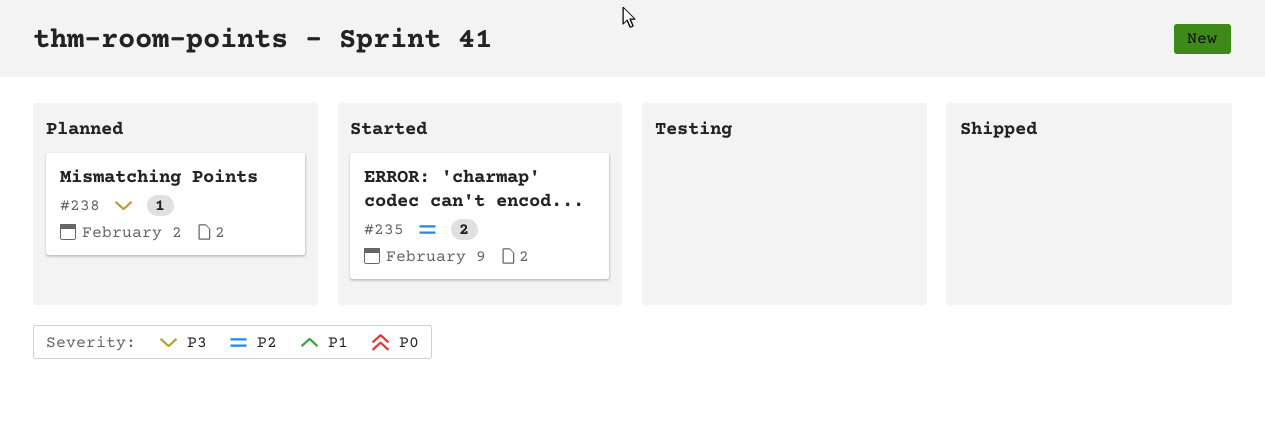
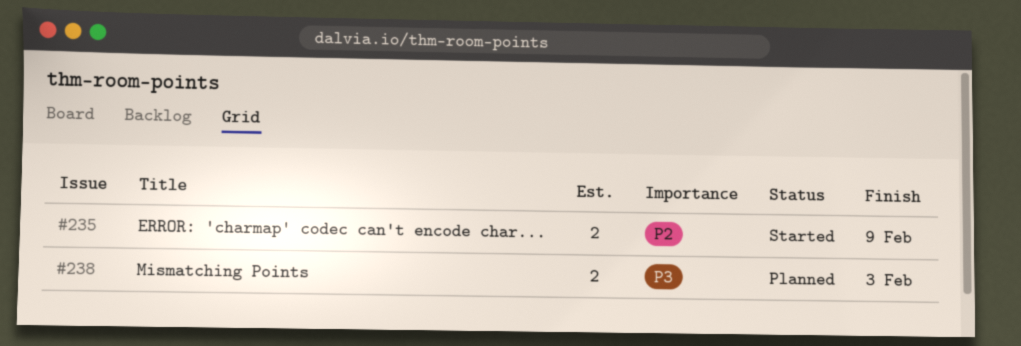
#238, estimate: 1 -> 2
#238, due: Feb 2 -> Feb 3

